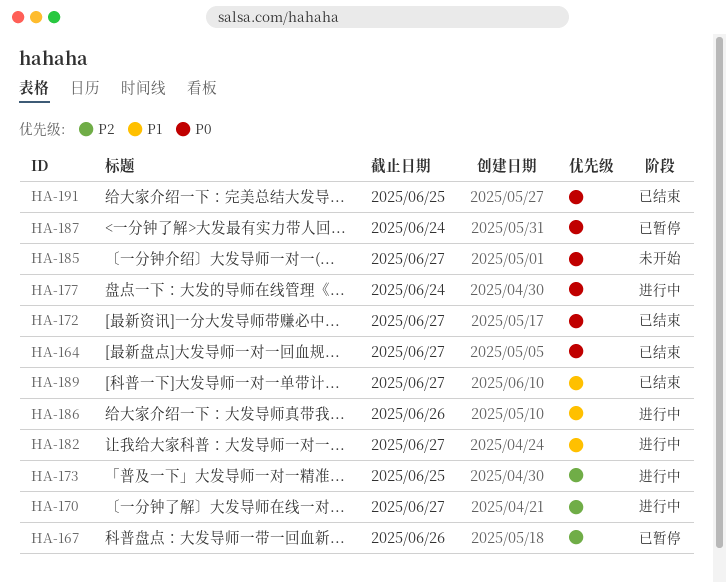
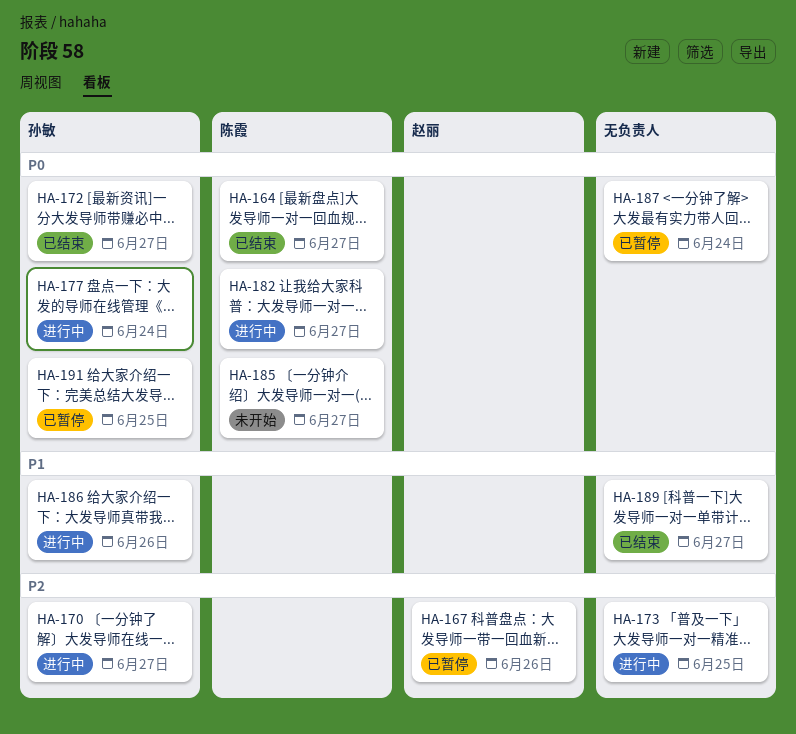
HA-182, priority: P1 -> P0
HA-191, status: 已结束 -> 已暂停

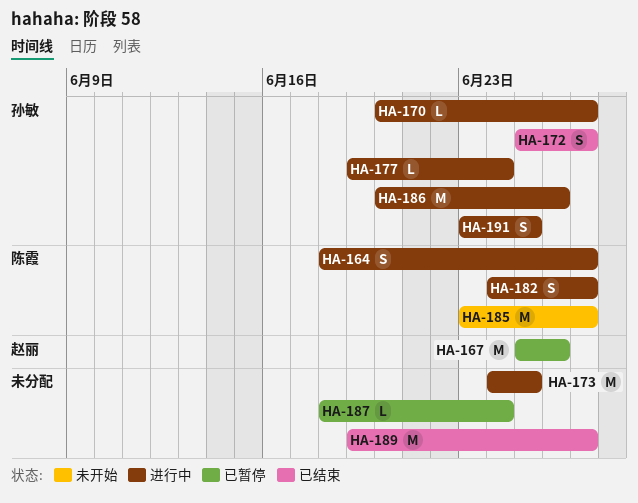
HA-164, status: 已结束 -> 进行中
HA-191, status: 已暂停 -> 进行中

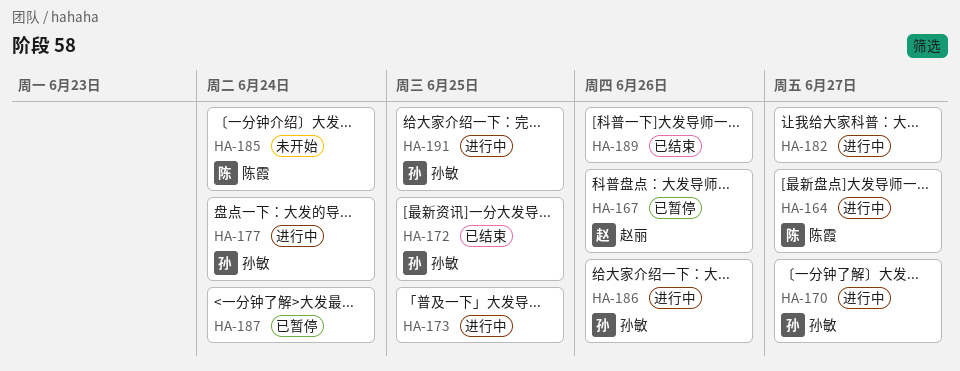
HA-172, due: Jun 27 -> Jun 25
HA-182, owner: 陈霞 -> none
HA-185, due: Jun 27 -> Jun 24
HA-189, due: Jun 27 -> Jun 26

